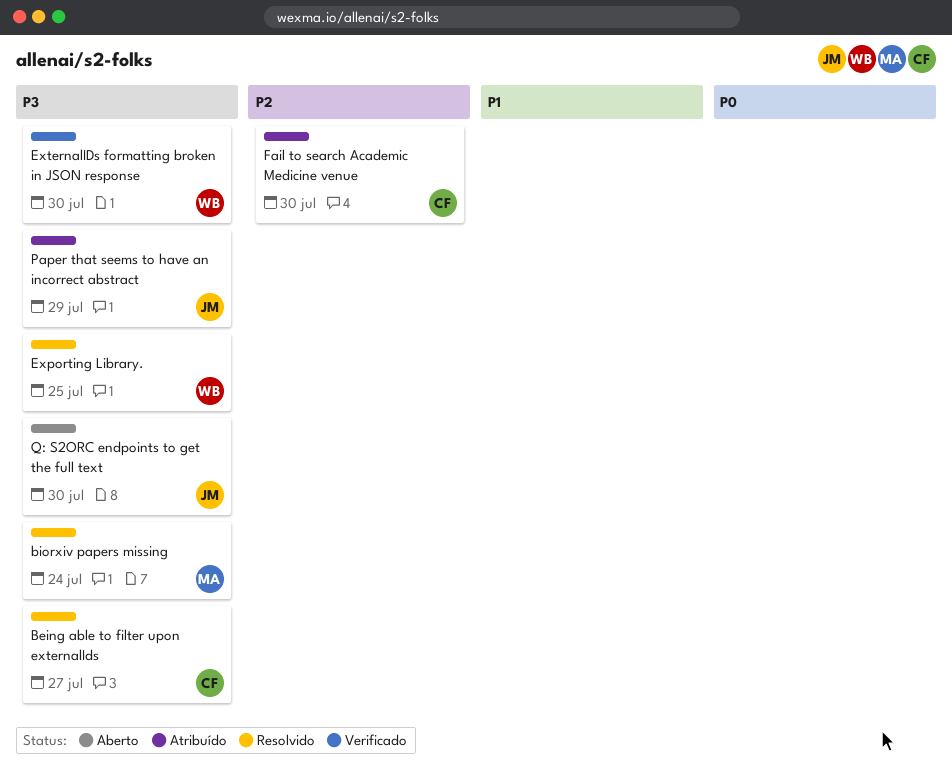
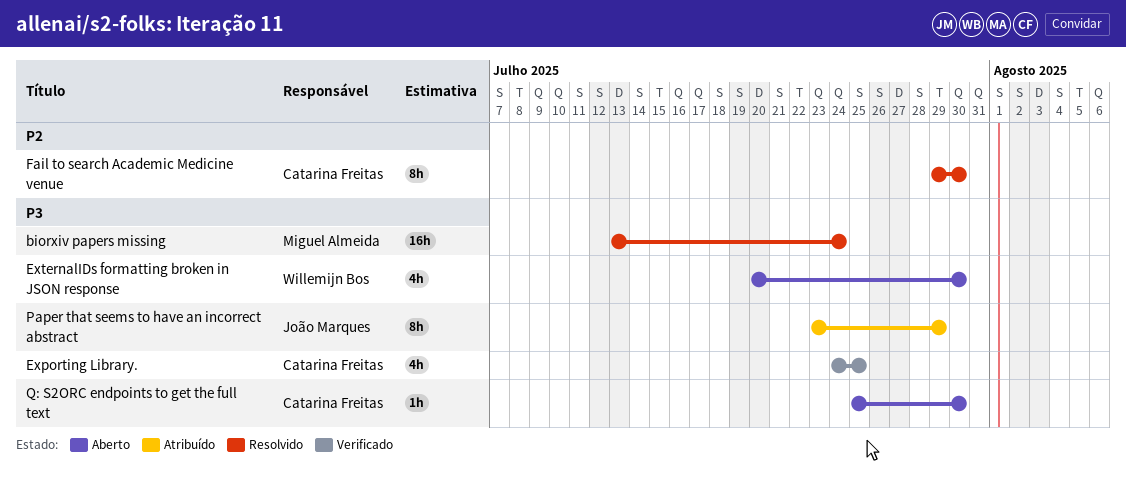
Being able to filter upon externalIds: present -> none
Exporting Library., status: Resolvido -> Verificado
Exporting Library., owner: Willemijn Bos -> Catarina Freitas
ExternalIDs formatting broken in JSON response, status: Verificado -> Aberto
Fail to search Academic Medicine venue, status: Atribuído -> Resolvido
Q: S2ORC endpoints to get the full text, owner: João Marques -> Catarina Freitas

